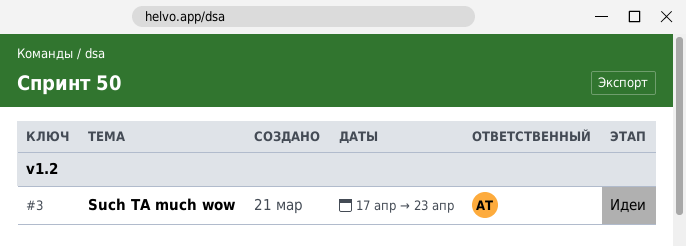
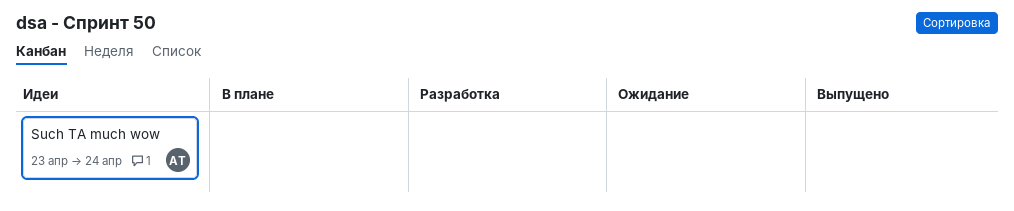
Such TA much wow, start: Apr 17 -> Apr 23
Such TA much wow, due: Apr 23 -> Apr 24

